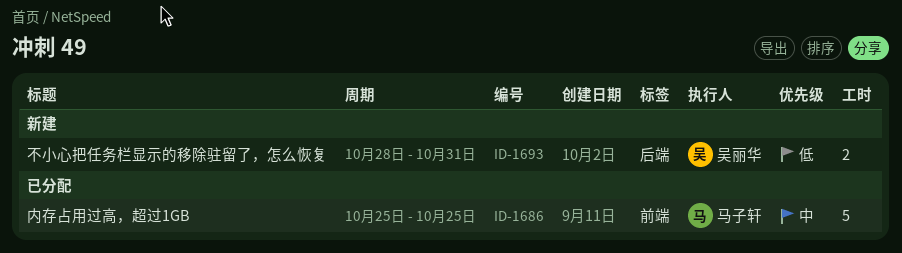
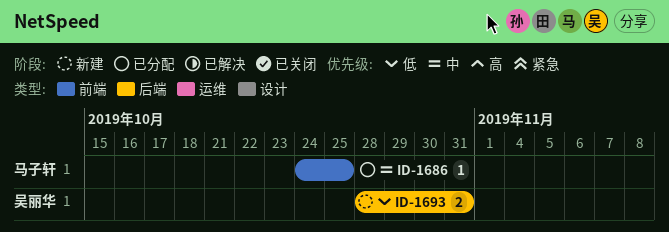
ID-1686, estimate: 5 -> 1
ID-1686, start: Oct 25 -> Oct 24

